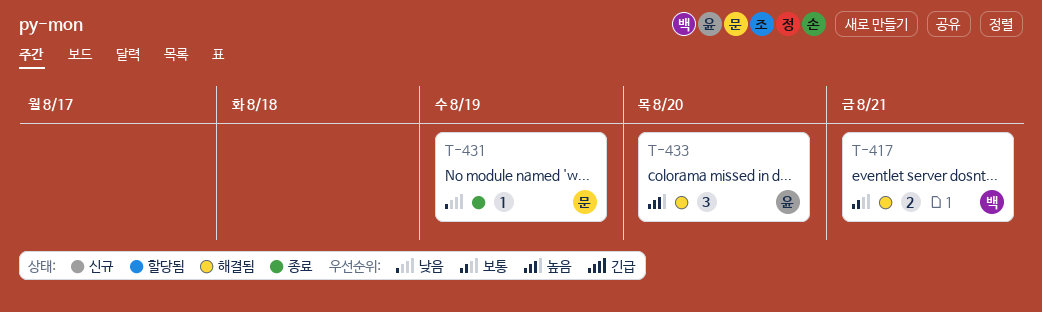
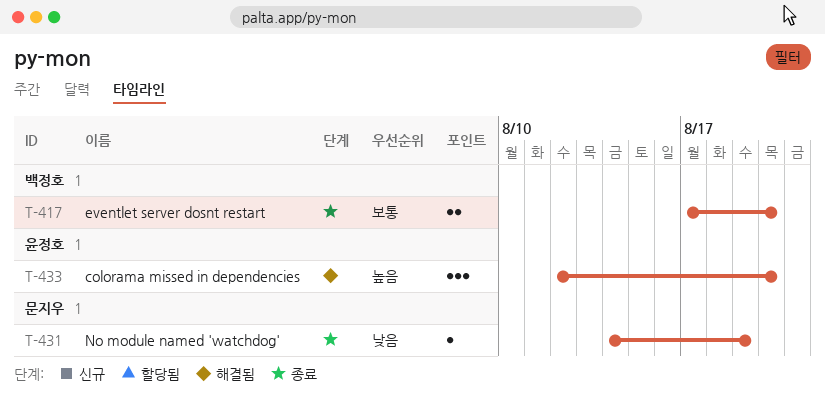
T-417, status: 해결됨 -> 종료
T-417, due: Aug 21 -> Aug 20

